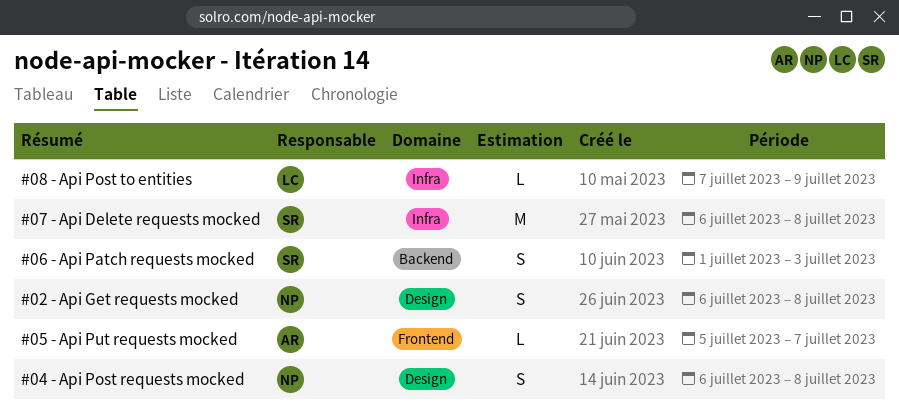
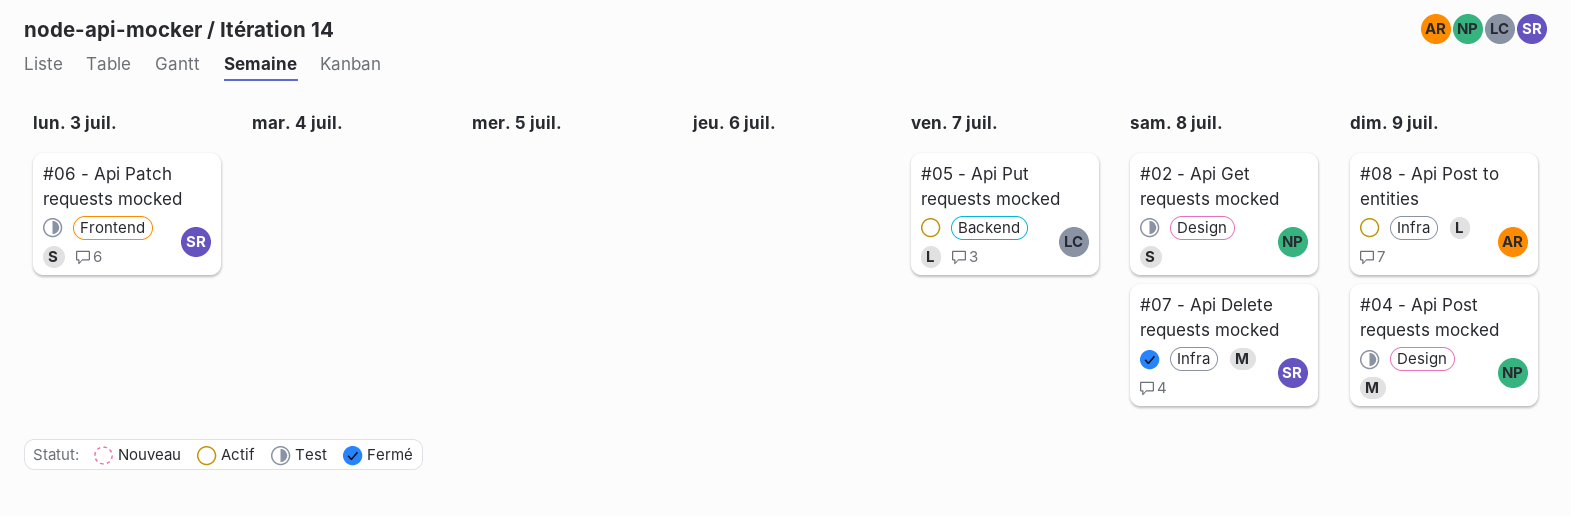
#04 - Api Post requests mocked, estimate: S -> M
#04 - Api Post requests mocked, due: Jul 8 -> Jul 9
#05 - Api Put requests mocked, owner: AR -> LC
#05 - Api Put requests mocked, label: Frontend -> Backend
#06 - Api Patch requests mocked, label: Backend -> Frontend
#08 - Api Post to entities, owner: LC -> AR

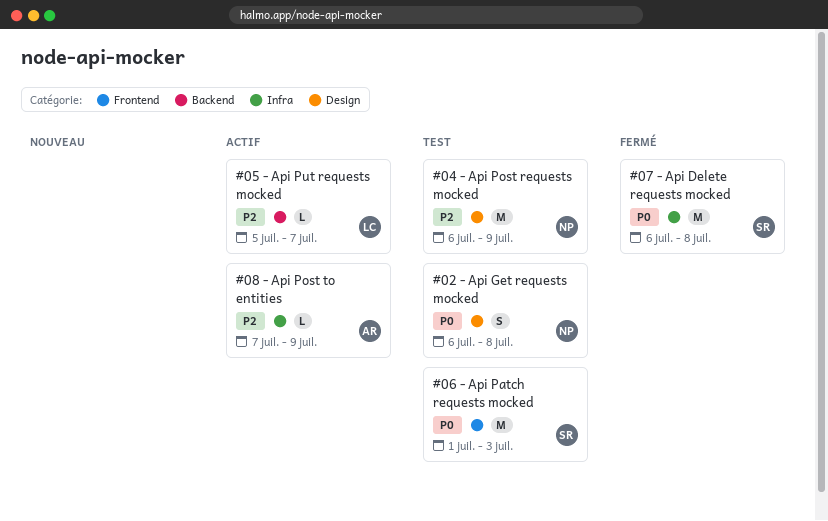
#06 - Api Patch requests mocked, estimate: S -> M

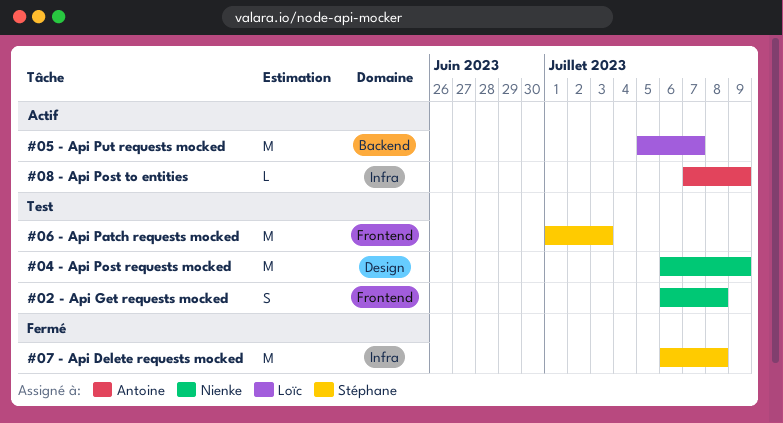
#02 - Api Get requests mocked, label: Design -> Frontend
#05 - Api Put requests mocked, estimate: L -> M

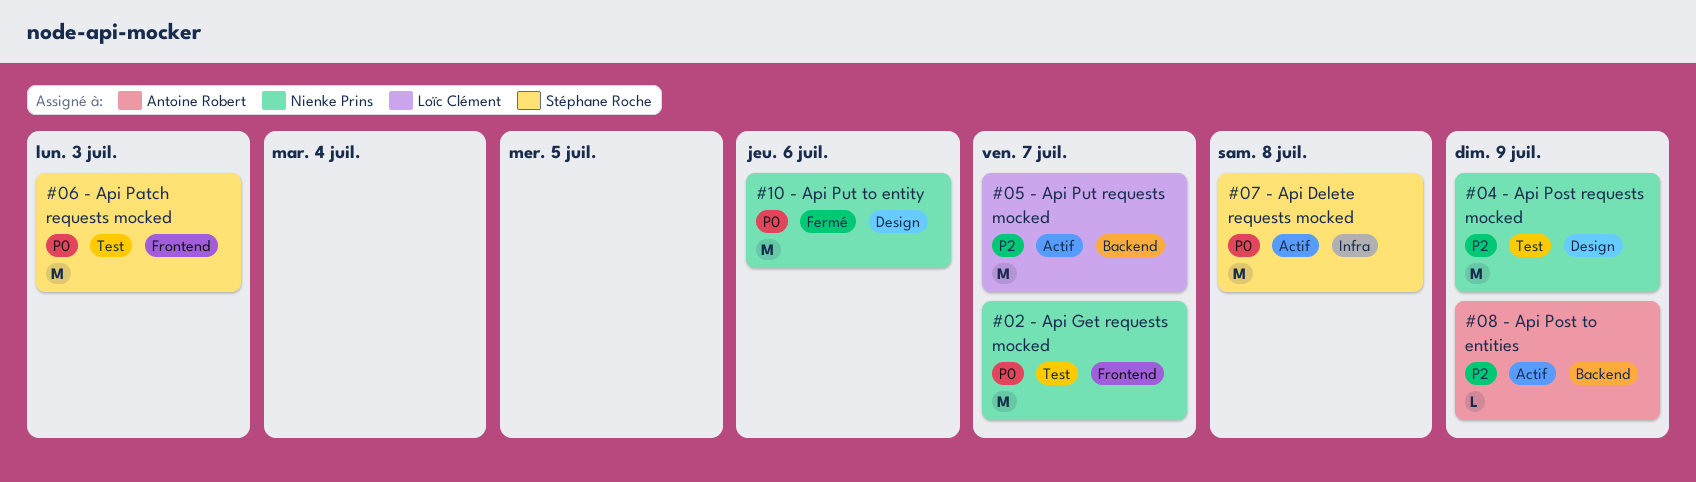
#02 - Api Get requests mocked, estimate: S -> M
#02 - Api Get requests mocked, due: Jul 8 -> Jul 7
#07 - Api Delete requests mocked, status: Fermé -> Actif
#08 - Api Post to entities, label: Infra -> Backend
#10 - Api Put to entity: none -> present

